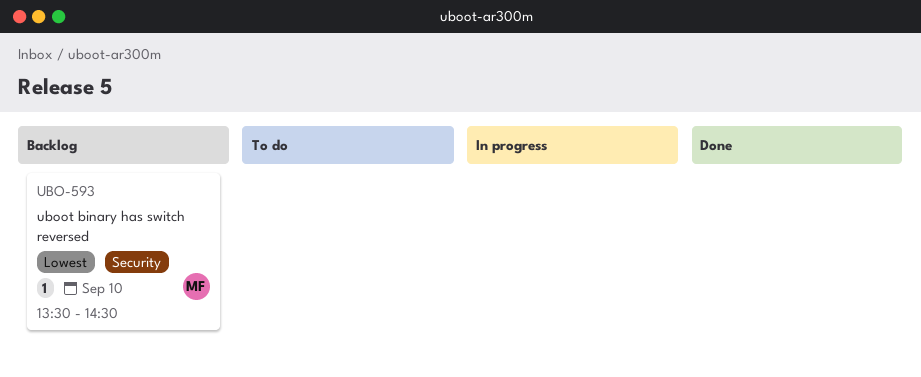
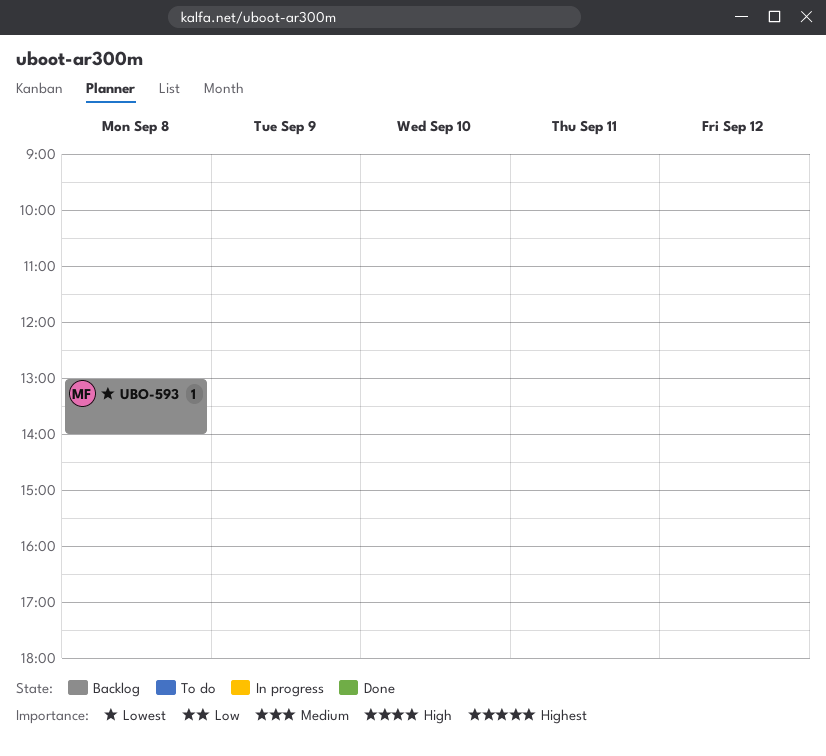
UBO-593, day: Sep 10 -> Sep 8
UBO-593, begins: 13:30 -> 13:00
UBO-593, ends: 14:30 -> 14:00

